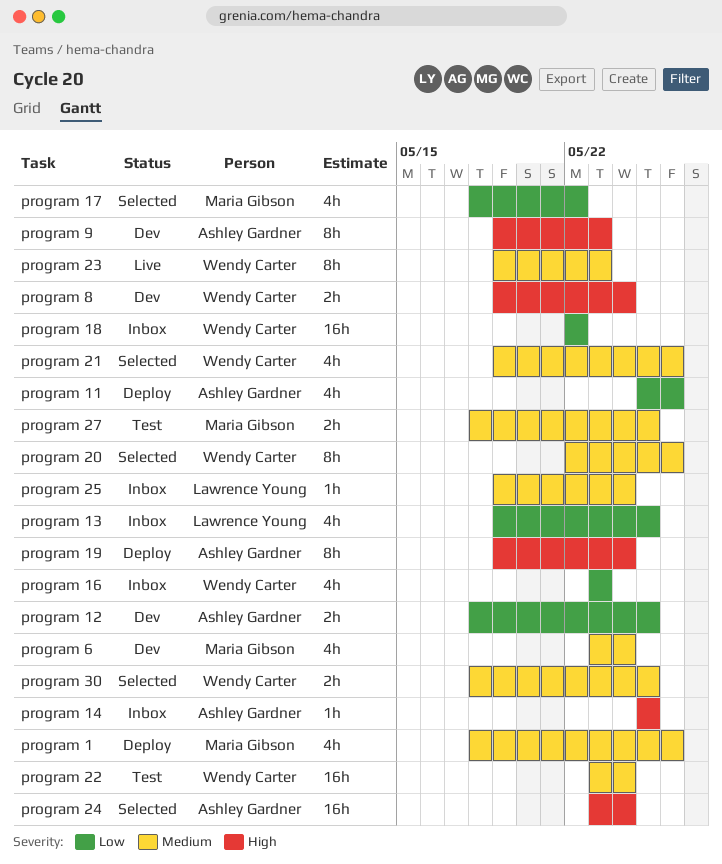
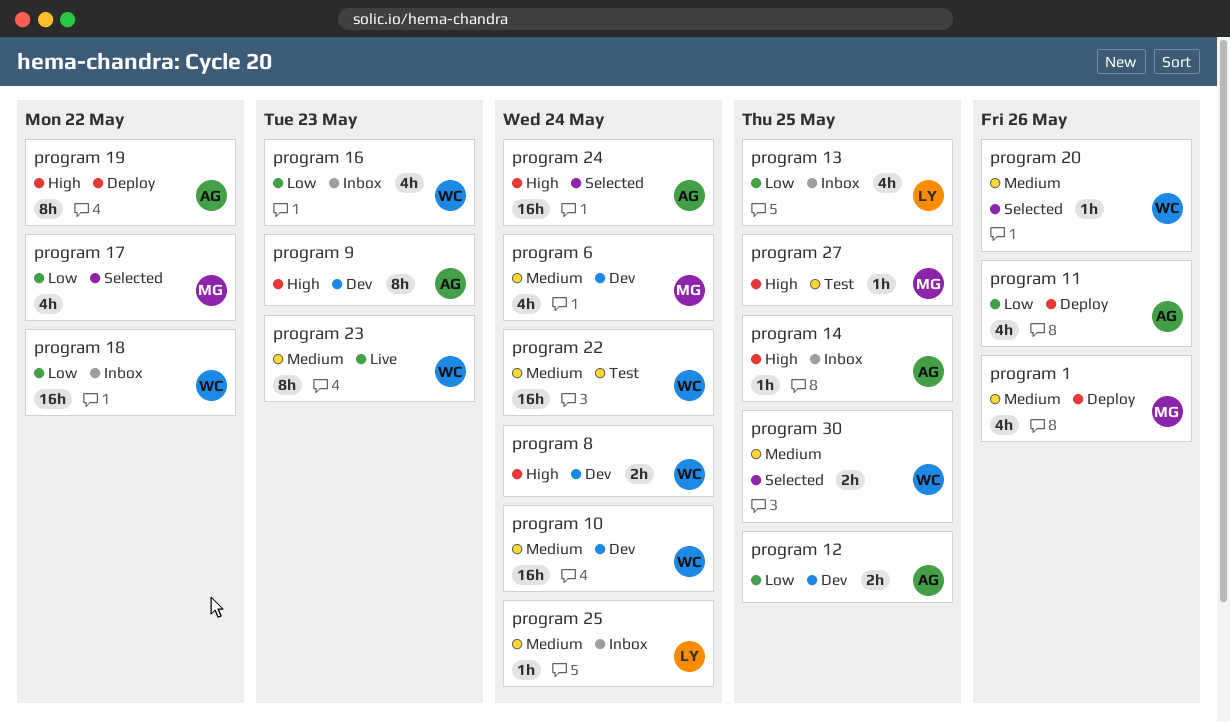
program 10: none -> present
program 19, due: May 24 -> May 22
program 20, estimate: 8h -> 1h
program 21: present -> none
program 27, priority: Medium -> High
program 27, estimate: 2h -> 1h

